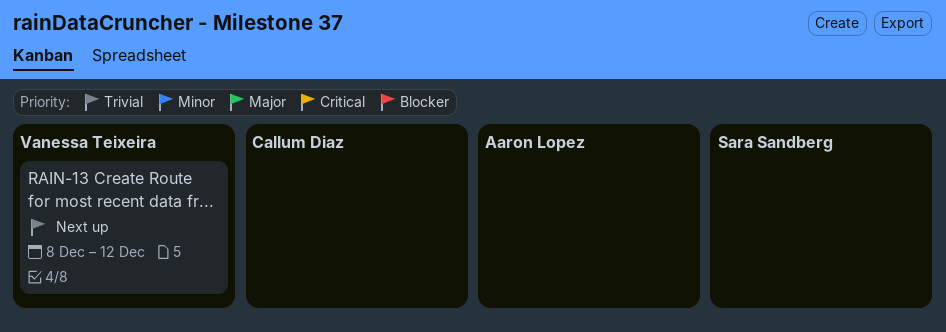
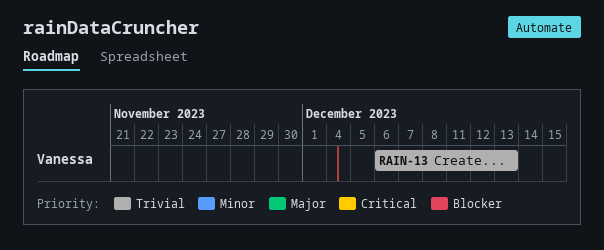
RAIN-13, start: Dec 8 -> Dec 6
RAIN-13, due: Dec 12 -> Dec 13

